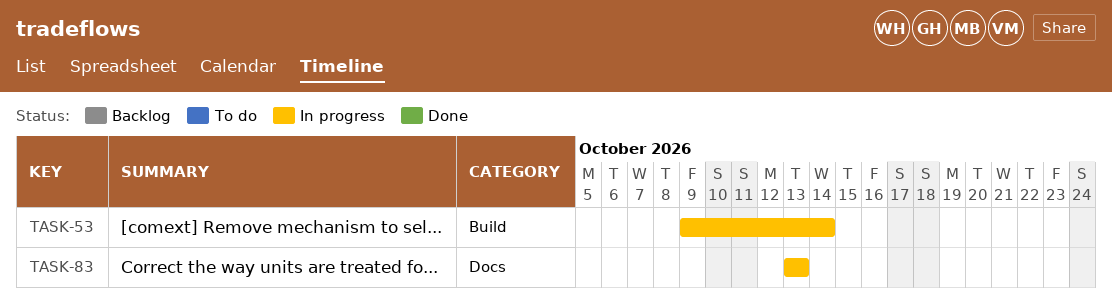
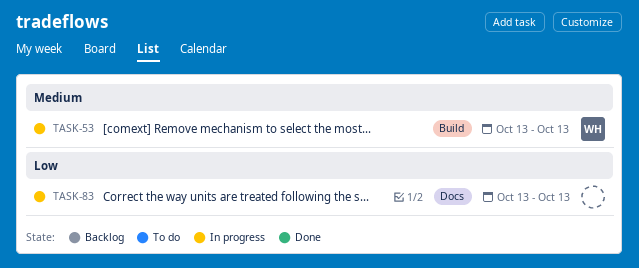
TASK-53, start: Oct 9 -> Oct 13
TASK-53, due: Oct 14 -> Oct 13

